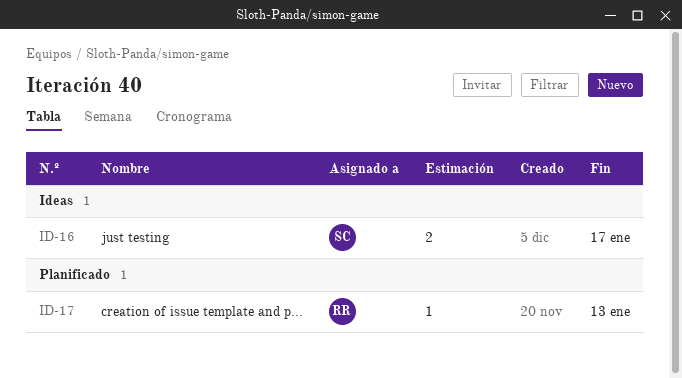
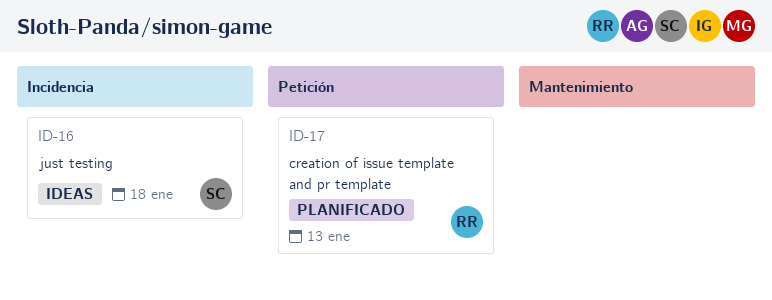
ID-16, due: Jan 17 -> Jan 18

